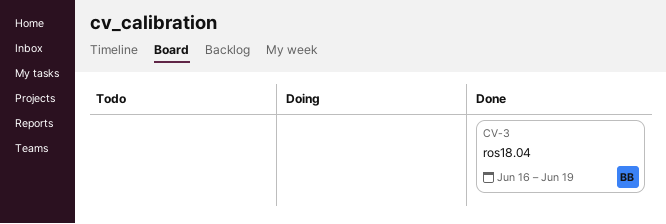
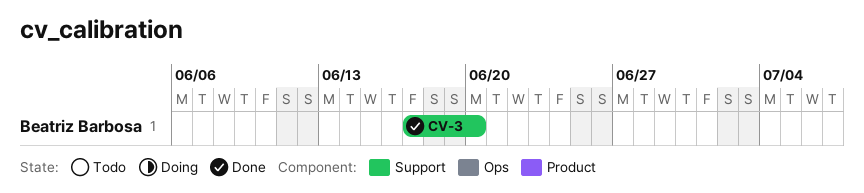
CV-3, start: Jun 16 -> Jun 17
CV-3, due: Jun 19 -> Jun 20

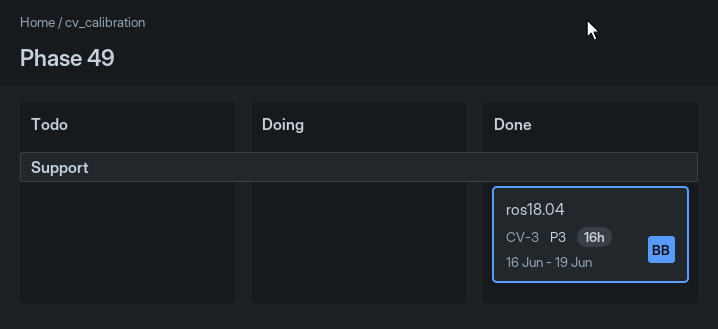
CV-3, start: Jun 17 -> Jun 16
CV-3, due: Jun 20 -> Jun 19

